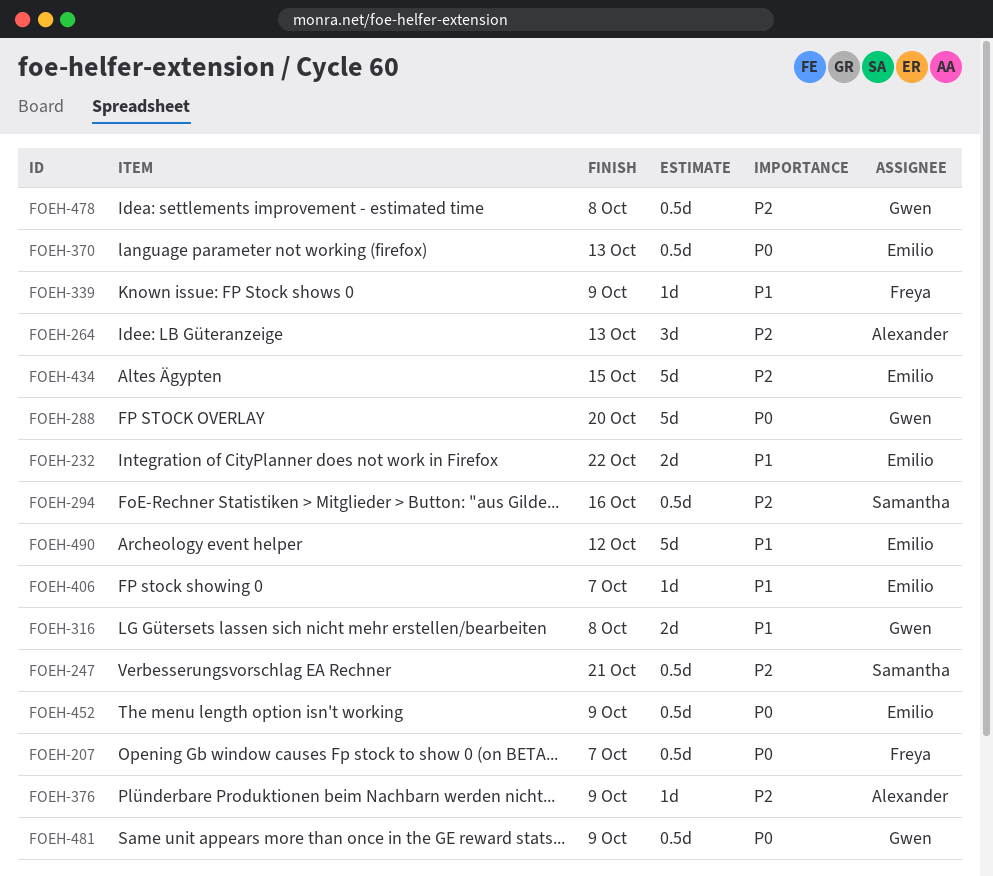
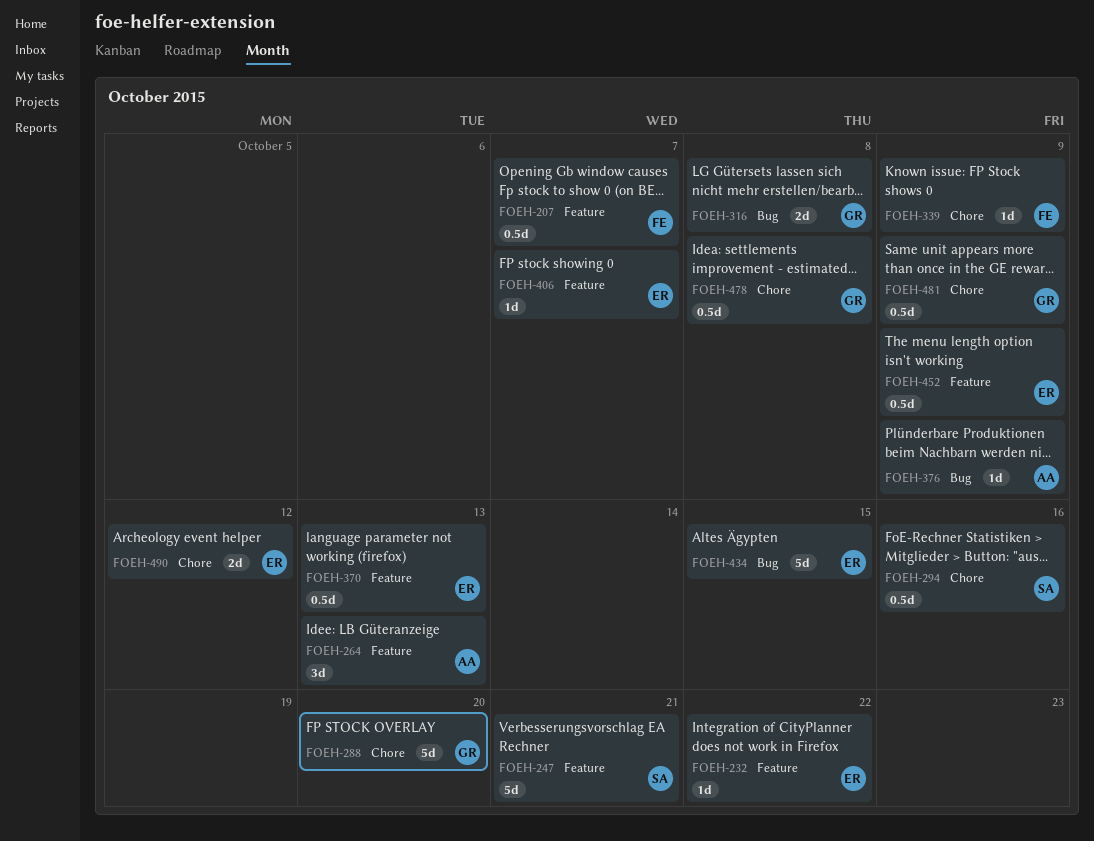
FOEH-232, estimate: 2d -> 1d
FOEH-247, estimate: 0.5d -> 5d
FOEH-490, estimate: 5d -> 2d

